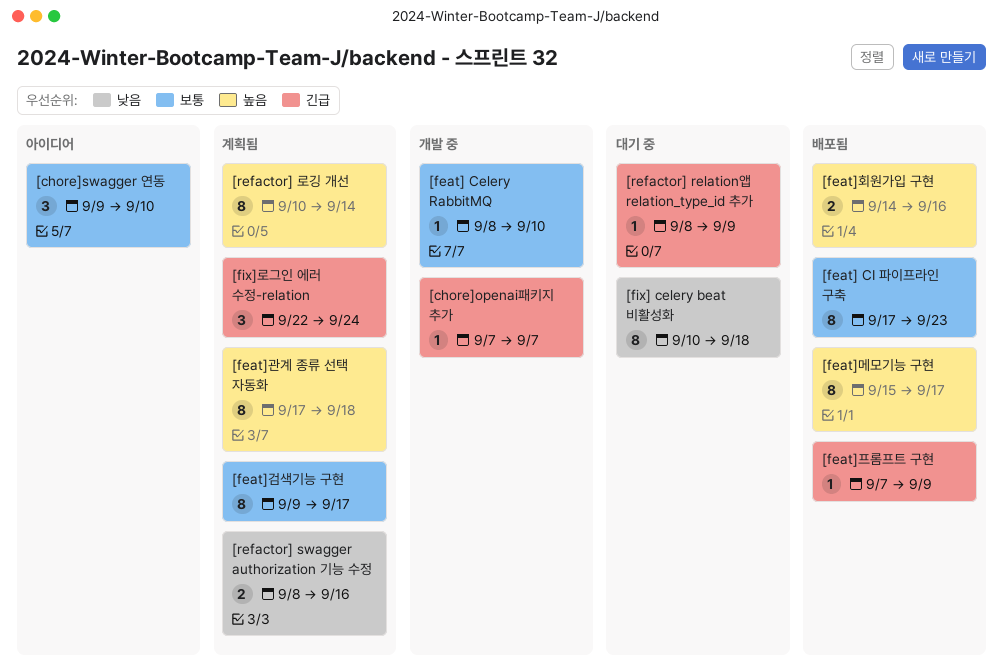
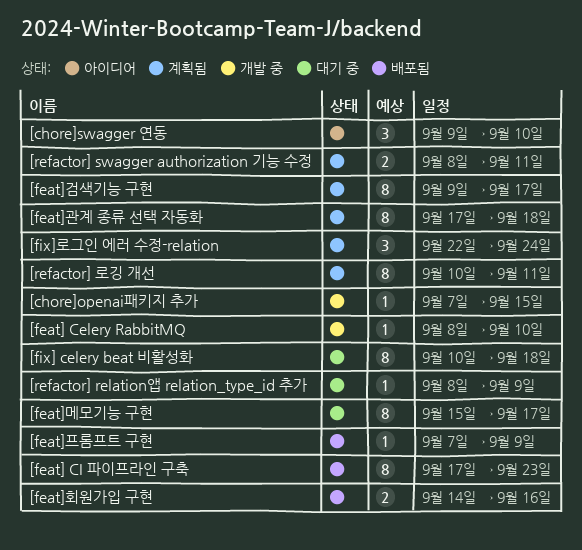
[chore]openai패키지 추가, due: Sep 7 -> Sep 15
[feat]메모기능 구현, status: 배포됨 -> 대기 중
[refactor] swagger authorization 기능 수정, due: Sep 16 -> Sep 11
[refactor] 로깅 개선, due: Sep 14 -> Sep 11

